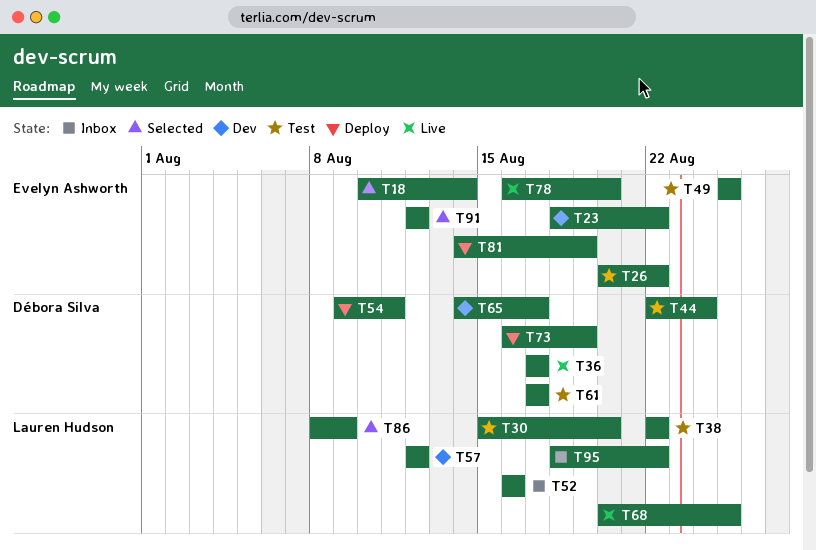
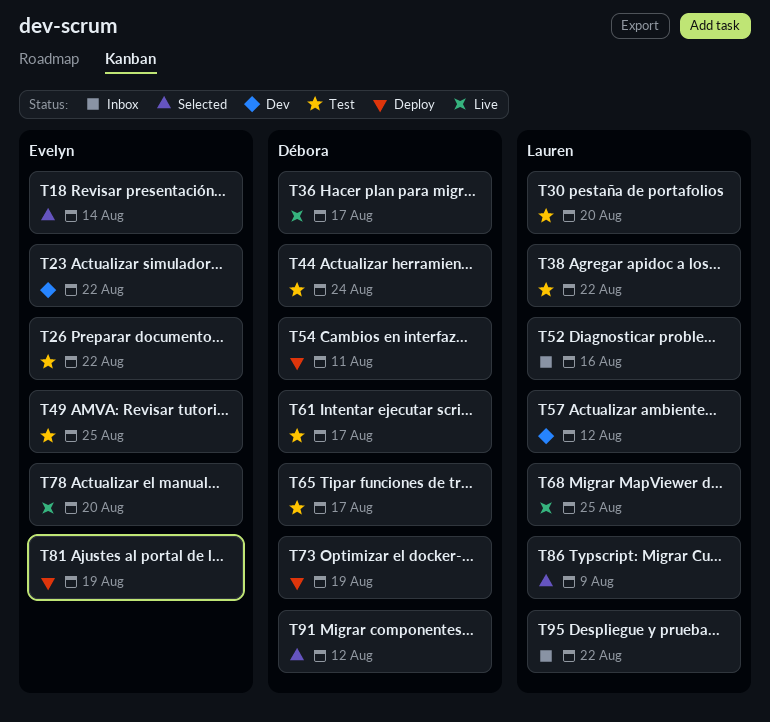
T65, status: Dev -> Test
T91, owner: Evelyn Ashworth -> Débora Silva

